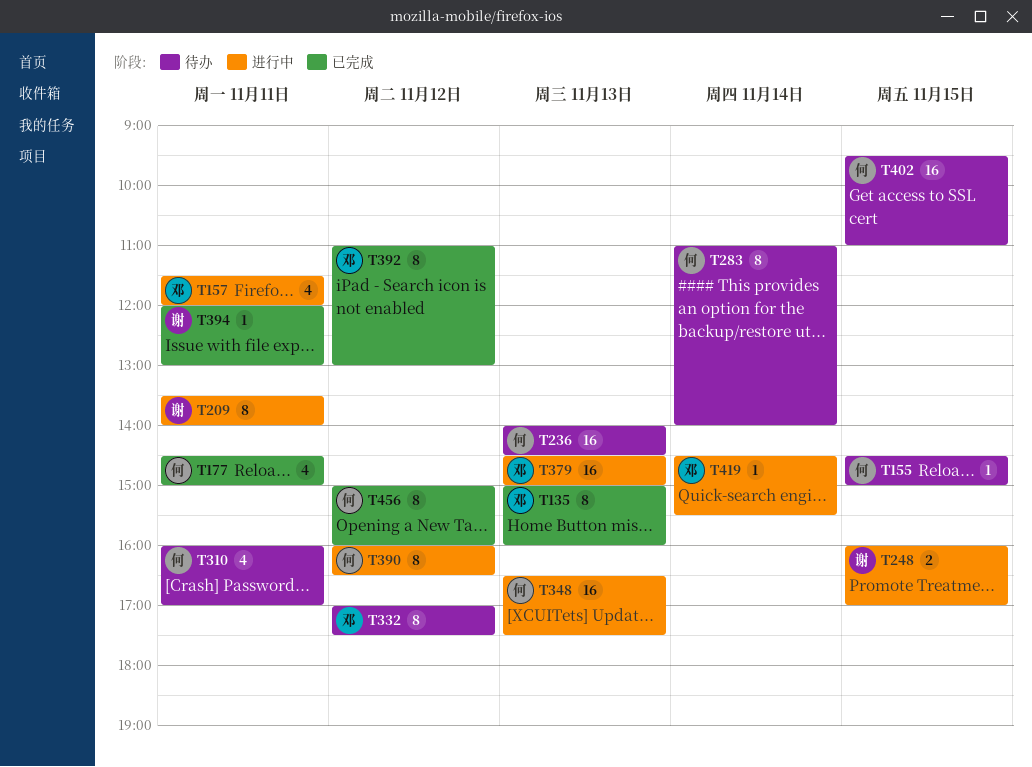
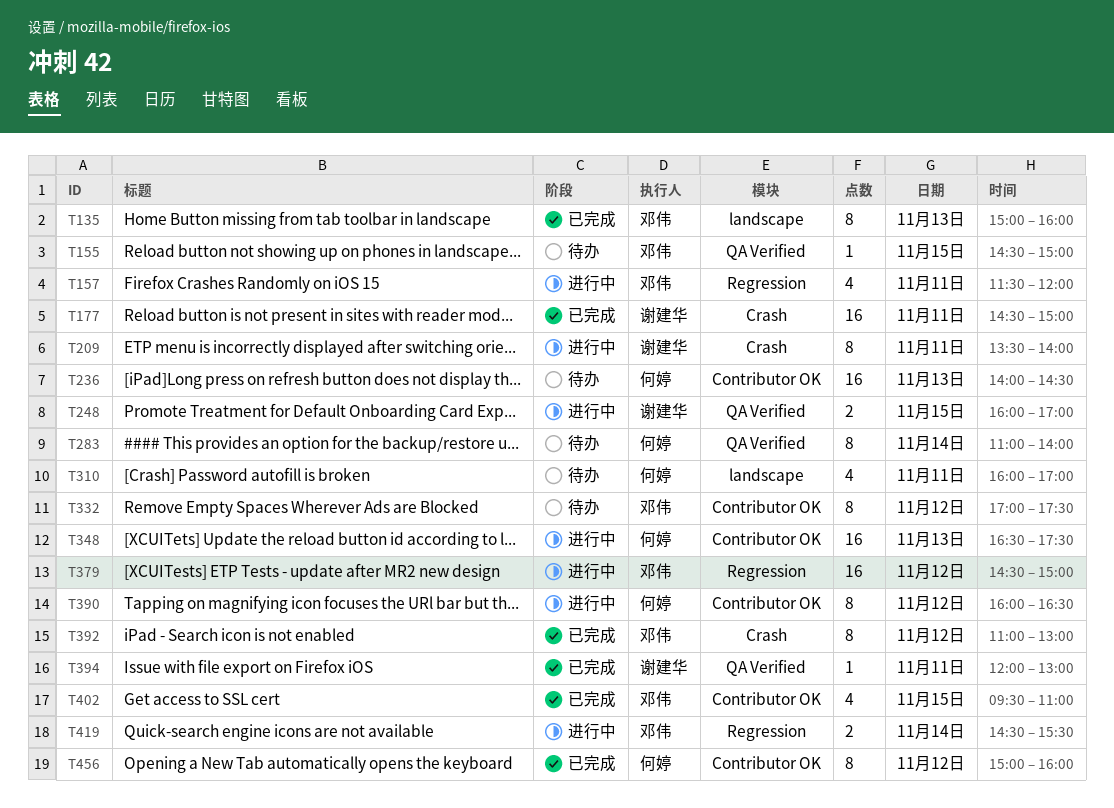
T155, owner: 何婷 -> 邓伟
T177, owner: 何婷 -> 谢建华
T177, estimate: 4 -> 16
T379, day: Nov 13 -> Nov 12
T402, status: 待办 -> 已完成
T402, owner: 何婷 -> 邓伟
T402, estimate: 16 -> 4
T419, estimate: 1 -> 2

